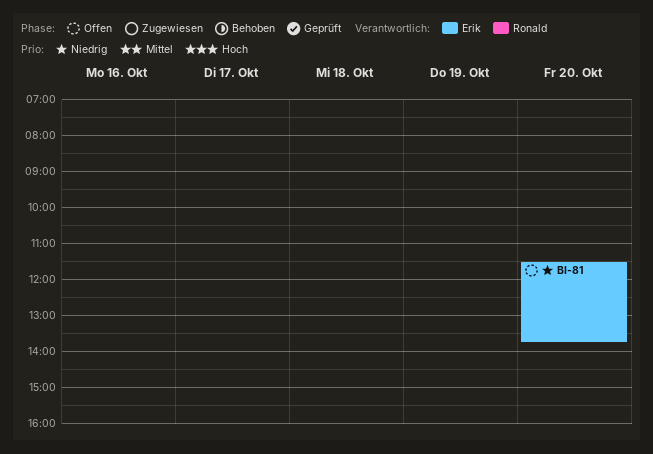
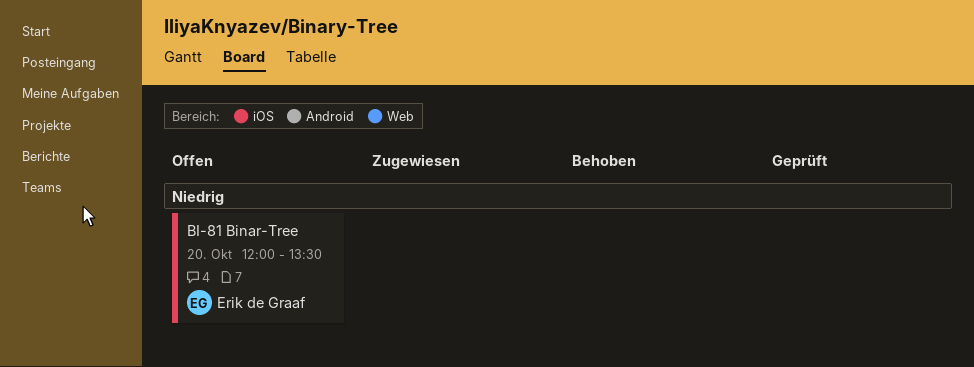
BI-81, begins: 11:30 -> 12:00
BI-81, ends: 13:45 -> 13:30

